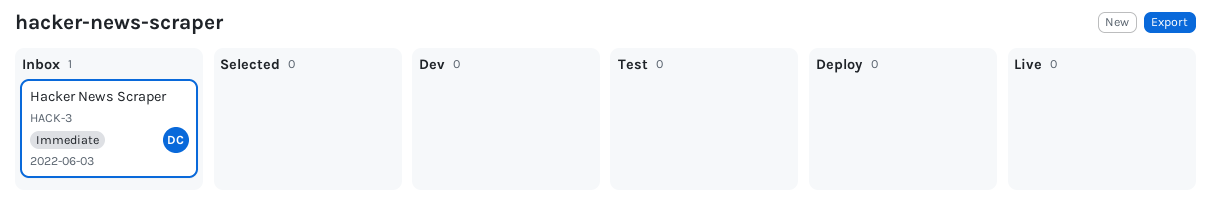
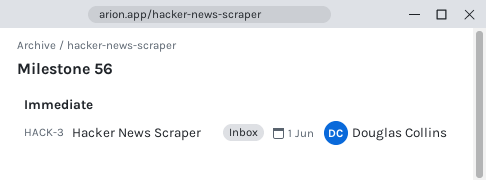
HACK-3, due: Jun 3 -> Jun 1

